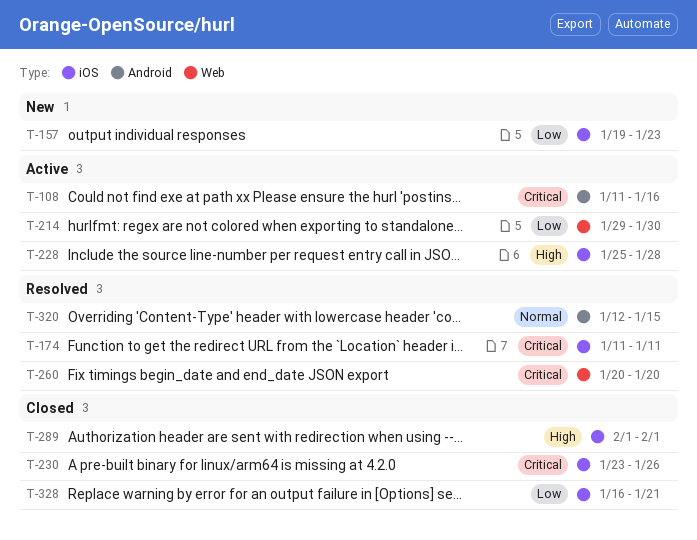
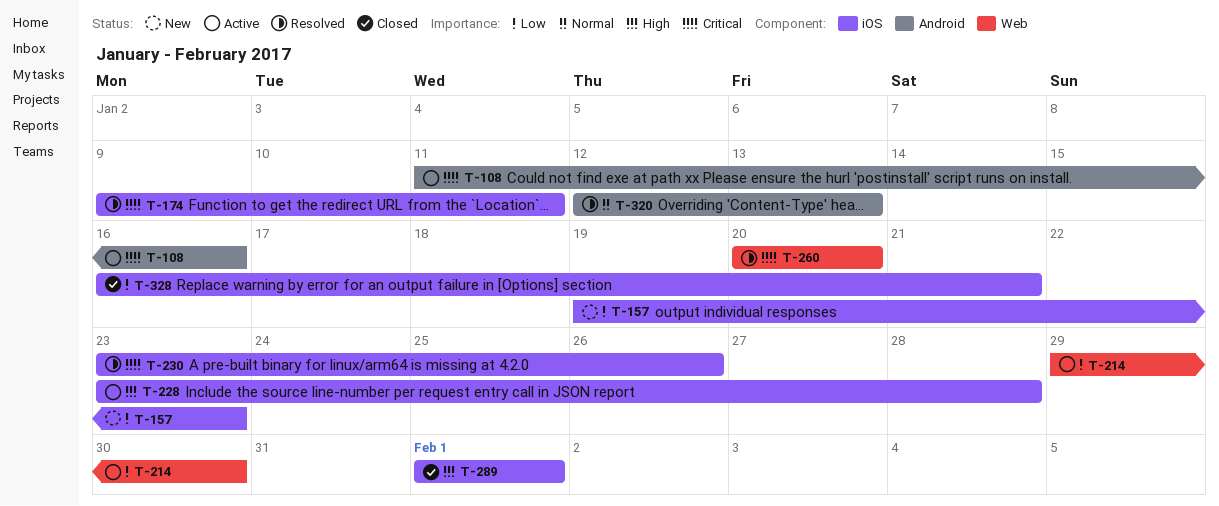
T-174, start: Jan 11 -> Jan 9
T-228, start: Jan 25 -> Jan 23
T-230, status: Closed -> Resolved
T-320, due: Jan 15 -> Jan 13

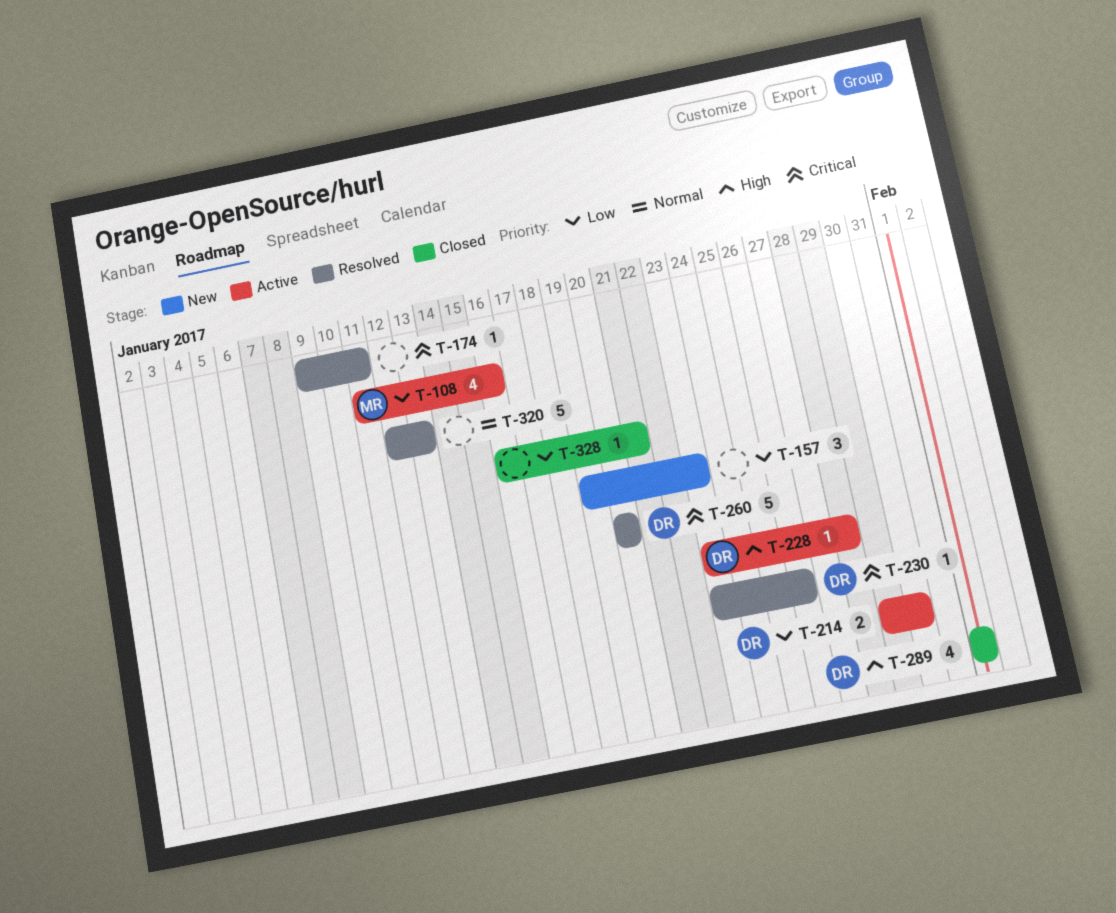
T-108, priority: Critical -> Low

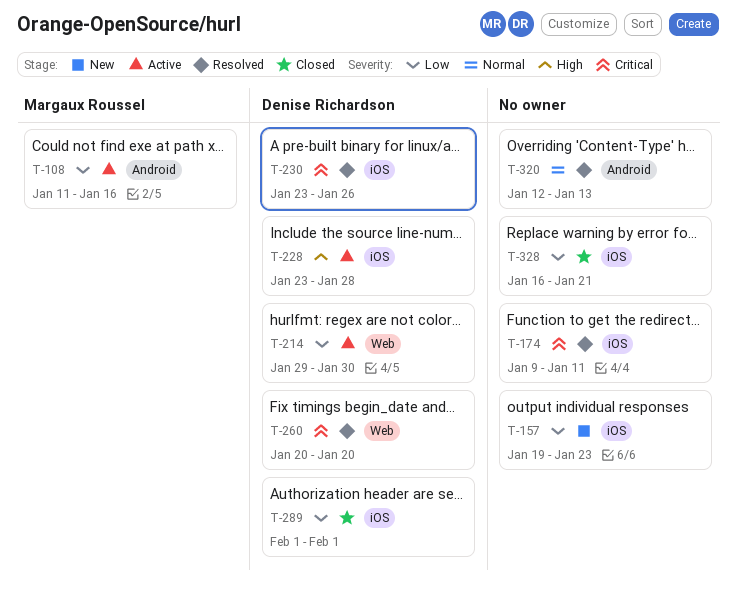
T-289, priority: High -> Low

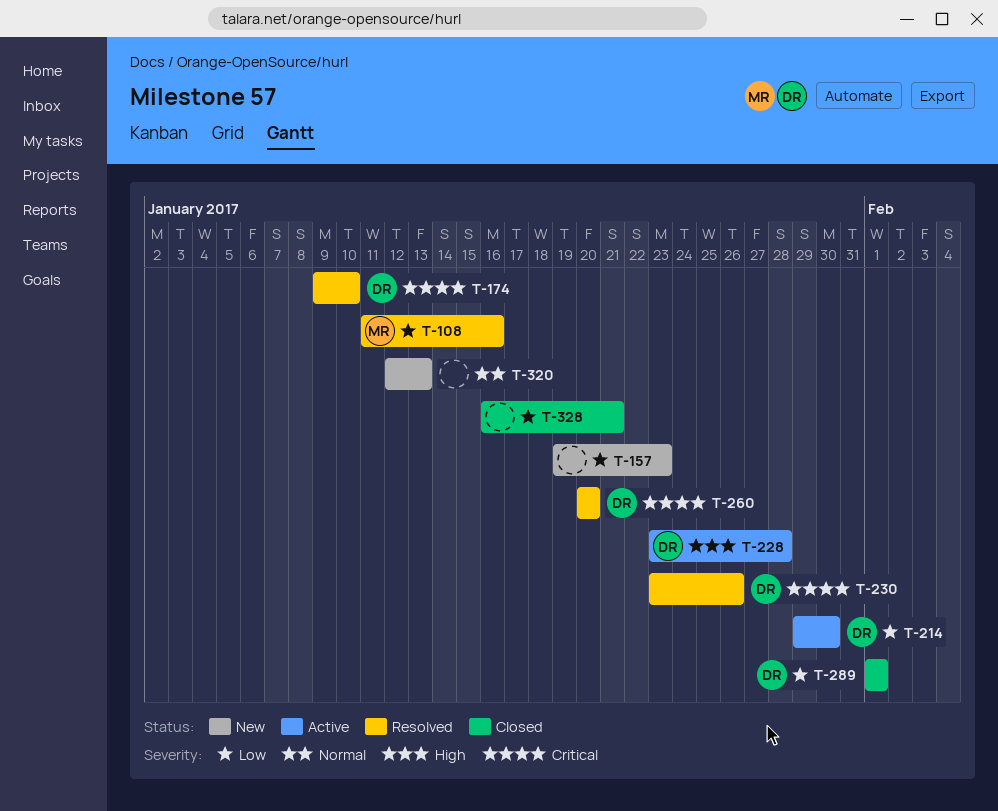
T-108, status: Active -> Resolved
T-174, owner: none -> Denise Richardson
T-174, due: Jan 11 -> Jan 10
T-320, status: Resolved -> New

